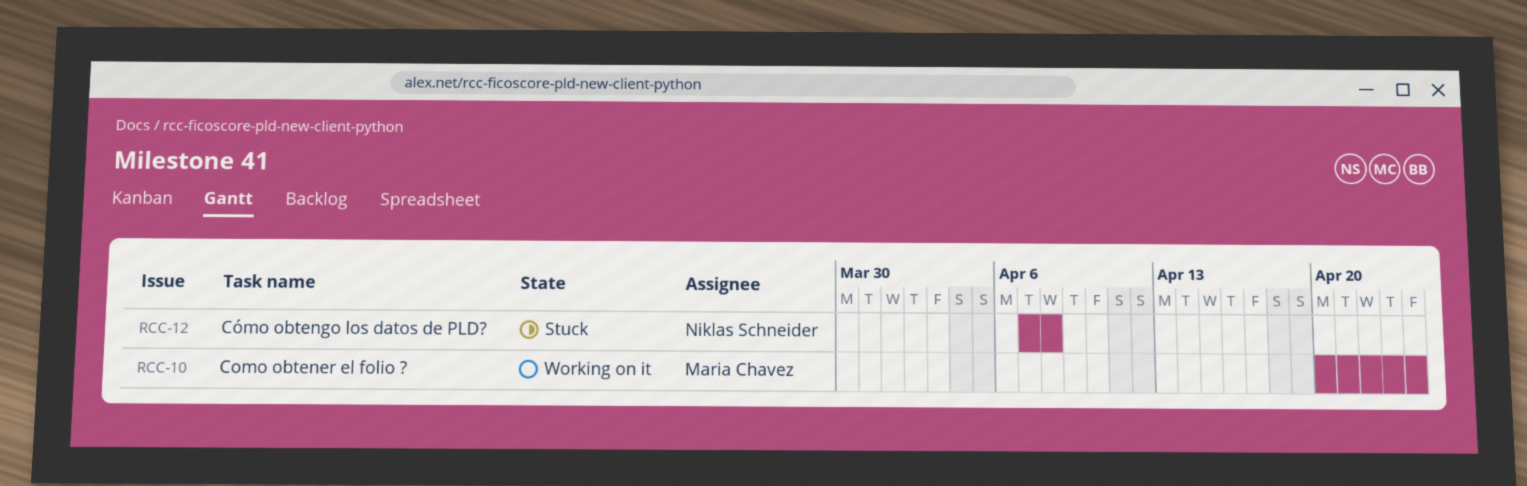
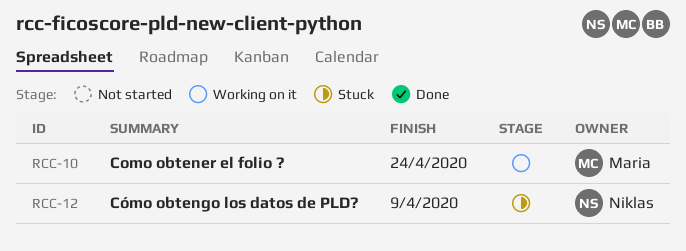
RCC-12, due: Apr 8 -> Apr 9

